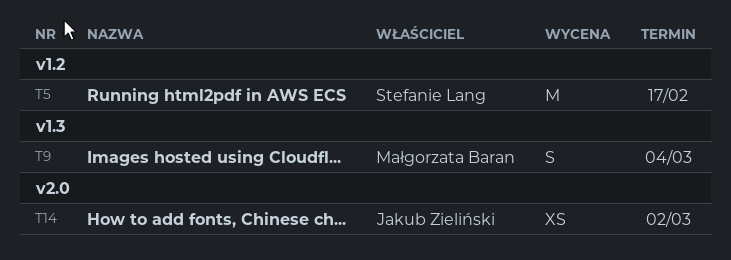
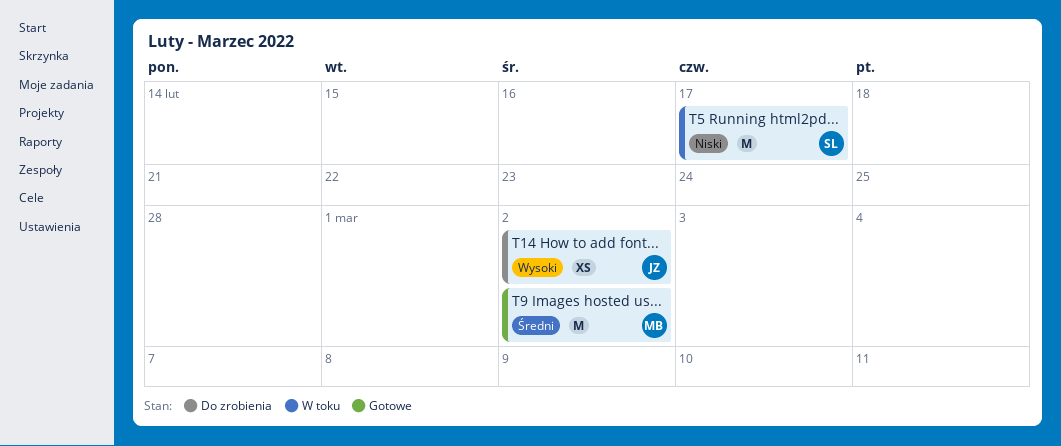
T9, estimate: S -> M
T9, due: Mar 4 -> Mar 2

